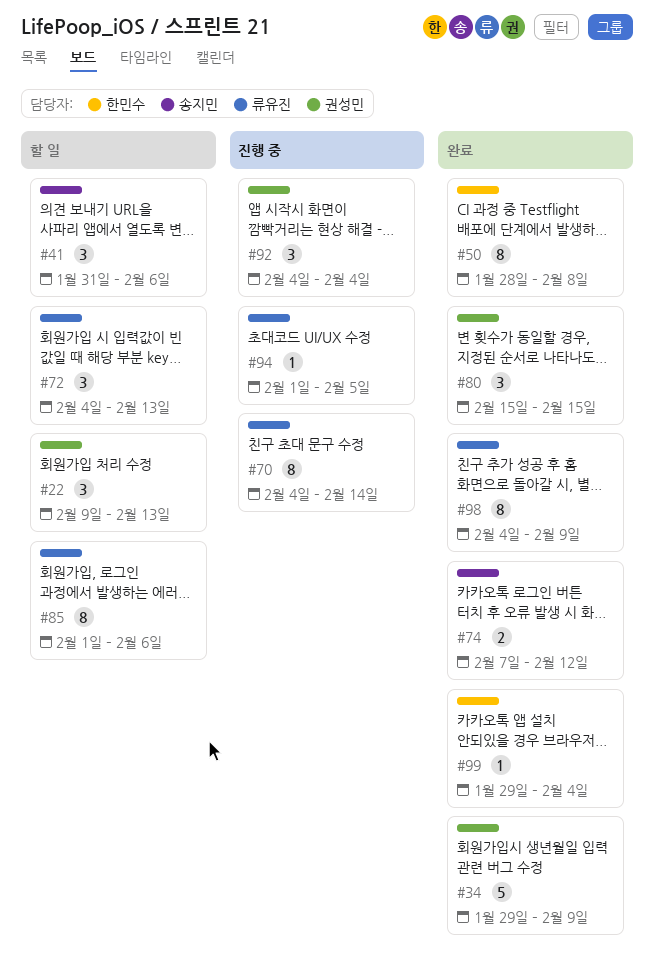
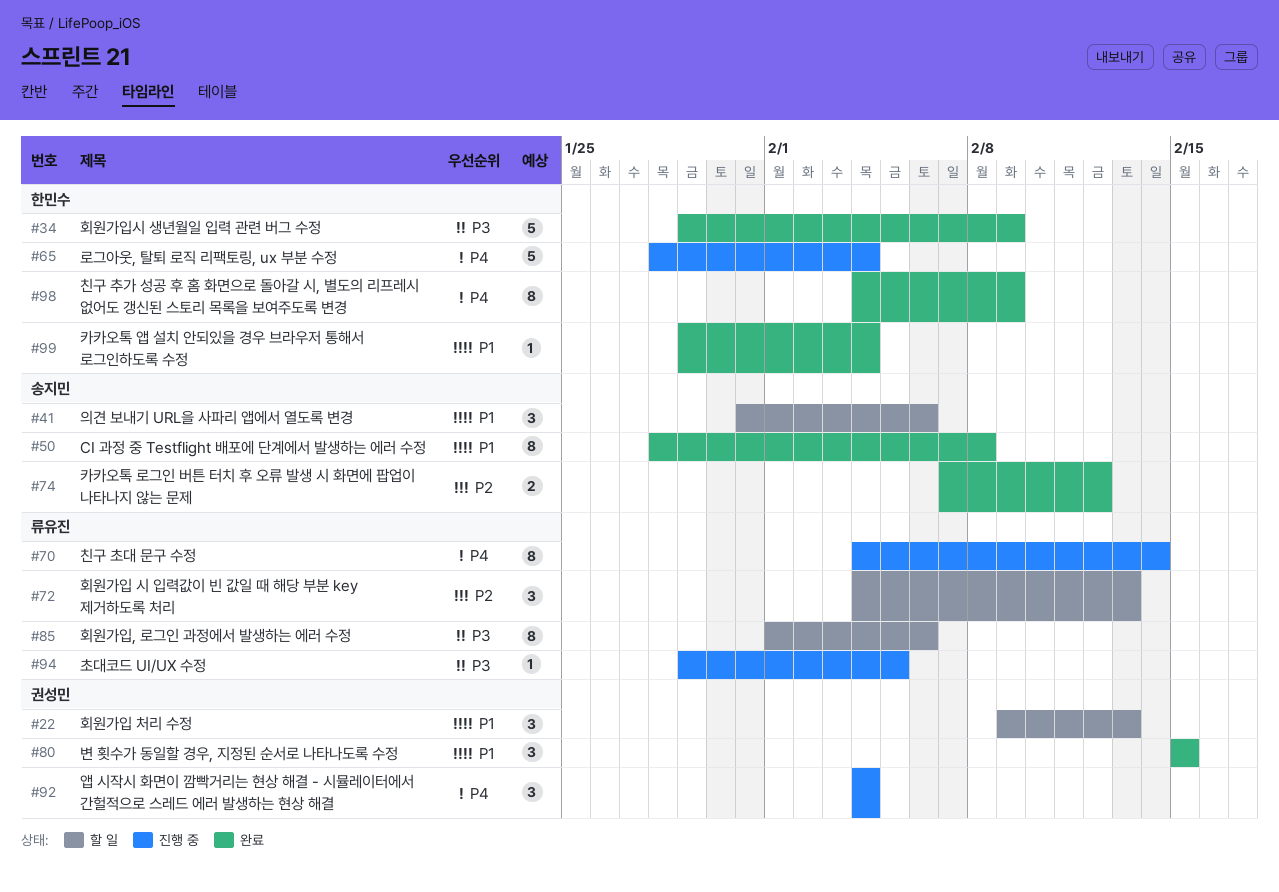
#34, owner: 권성민 -> 한민수
#50, owner: 한민수 -> 송지민
#65: none -> present
#94, start: Feb 1 -> Jan 29
#98, owner: 류유진 -> 한민수

